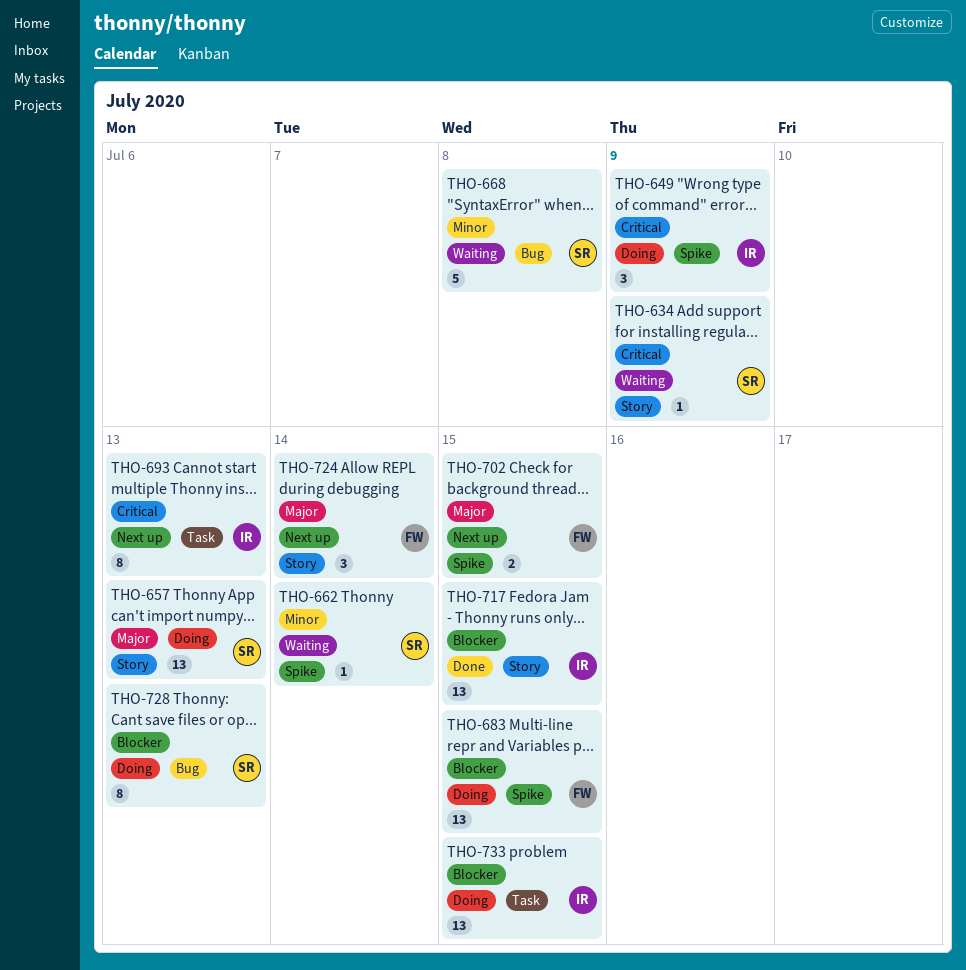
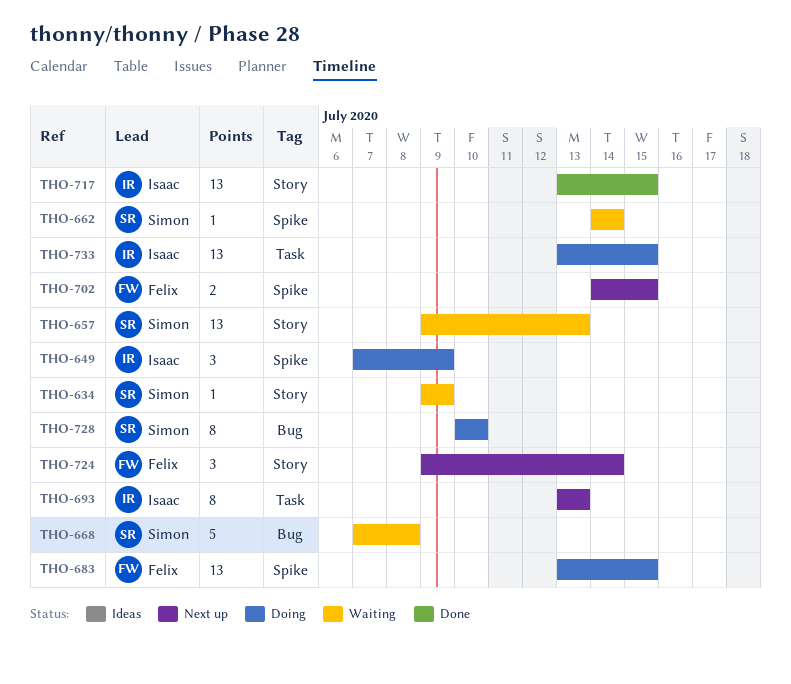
THO-657, status: Doing -> Waiting
THO-728, due: Jul 13 -> Jul 10

